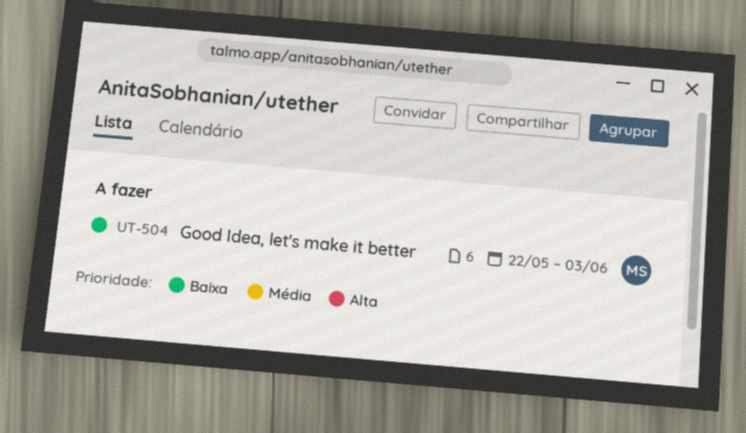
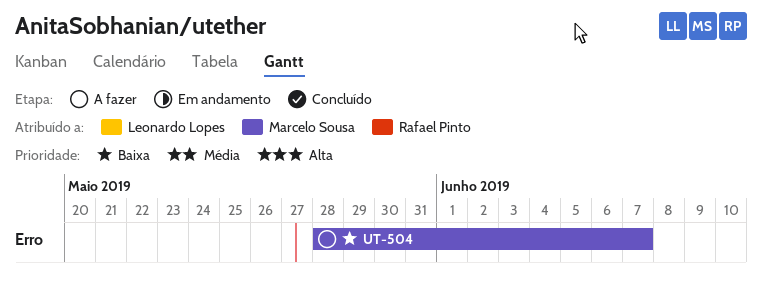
UT-504, start: May 22 -> May 28
UT-504, due: Jun 3 -> Jun 7

